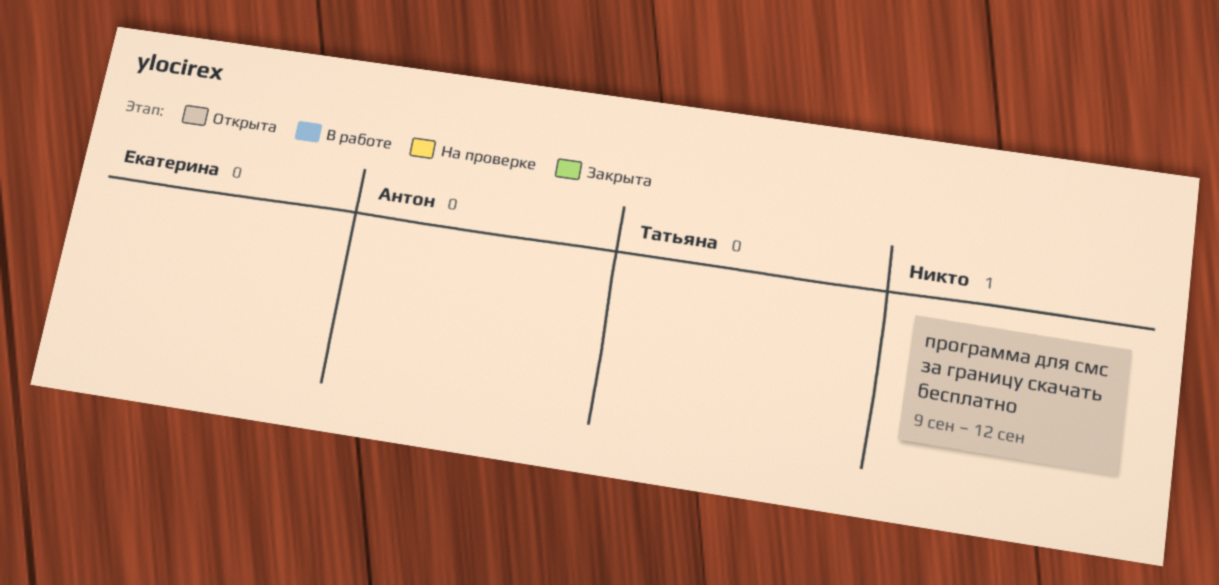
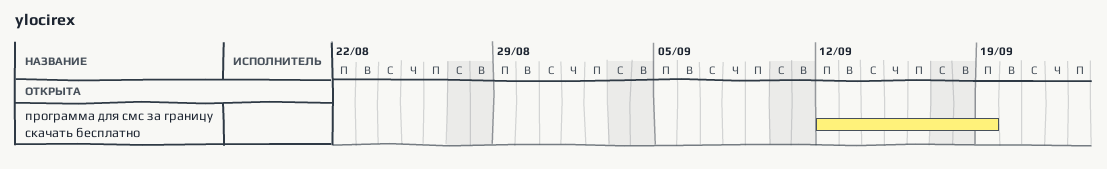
программа для смс за границу скачать бесплатно, start: Sep 9 -> Sep 12
программа для смс за границу скачать бесплатно, due: Sep 12 -> Sep 19

